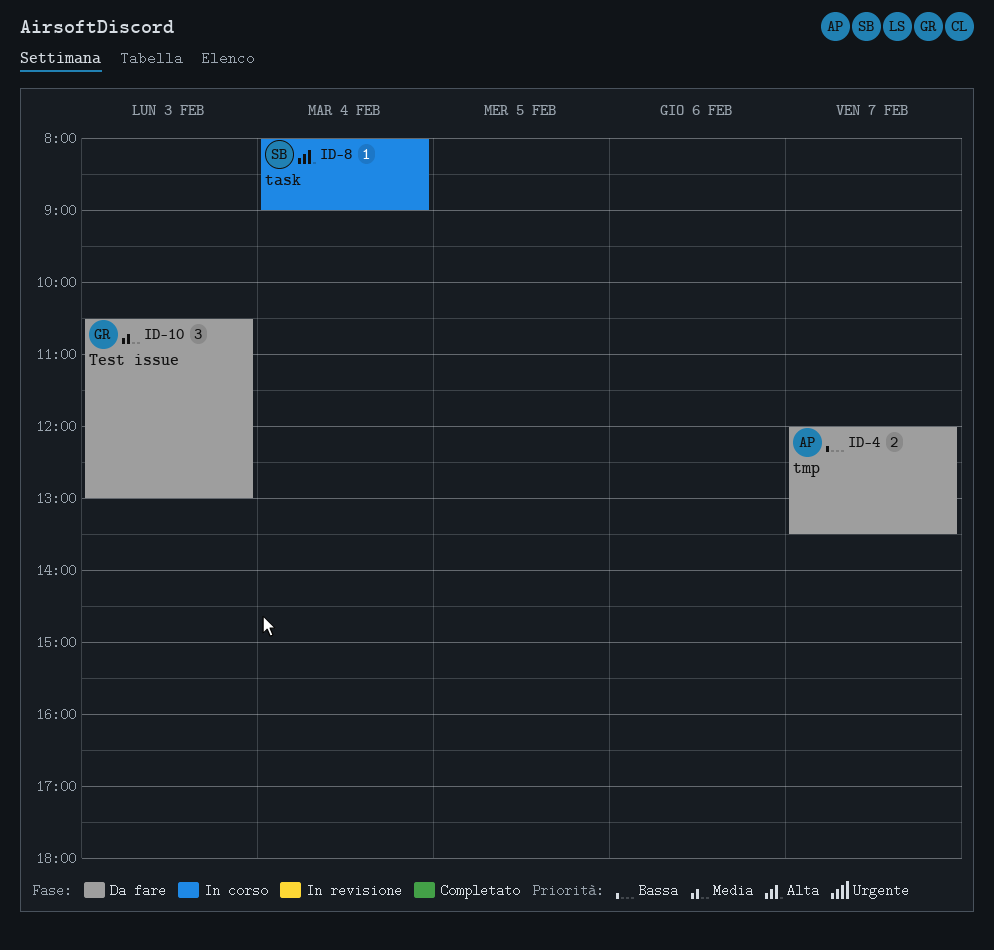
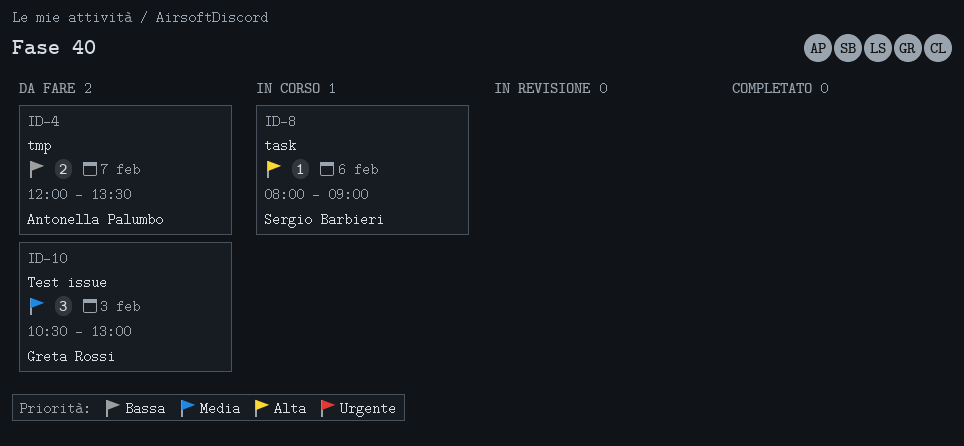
ID-8, day: Feb 4 -> Feb 6

